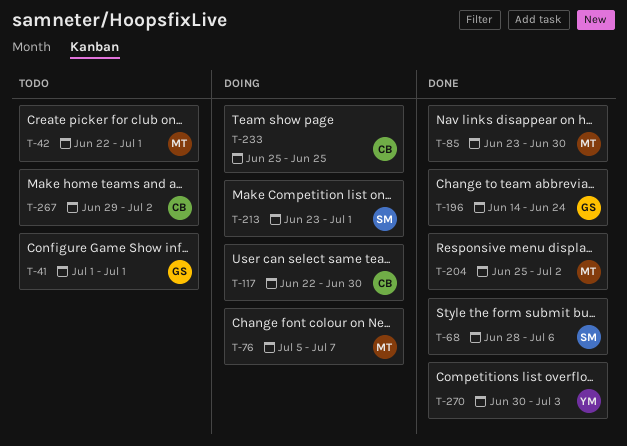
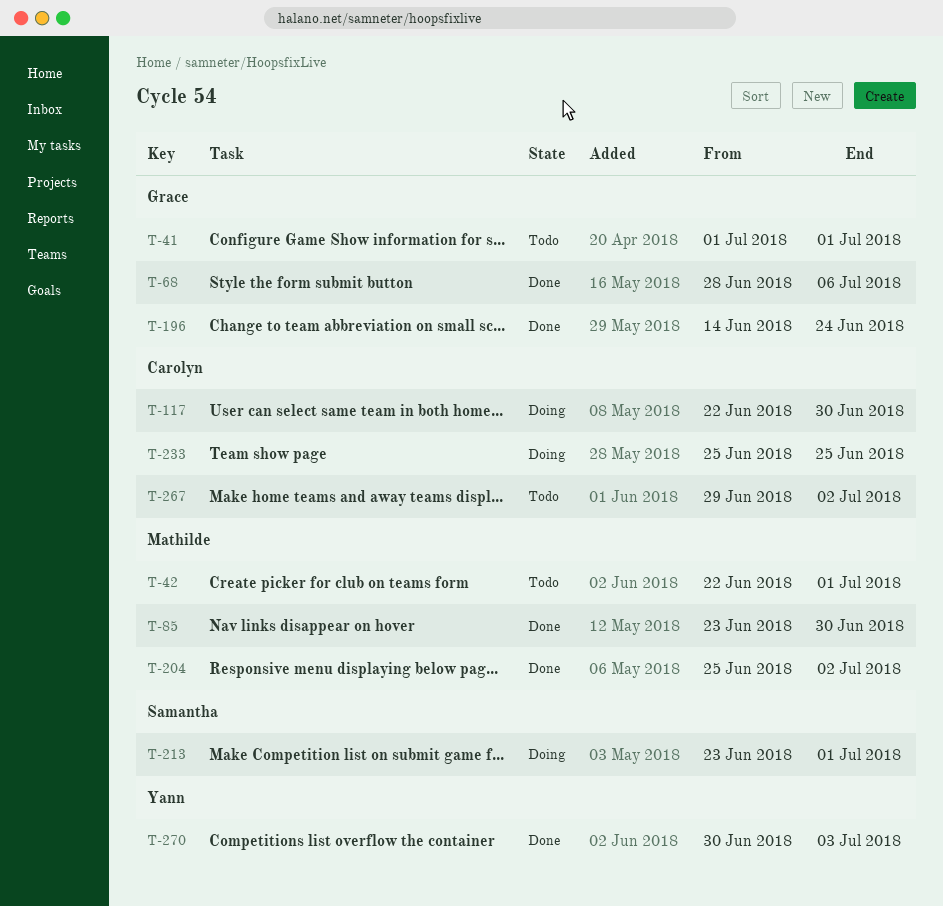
T-68, owner: Samantha -> Grace
T-76: present -> none

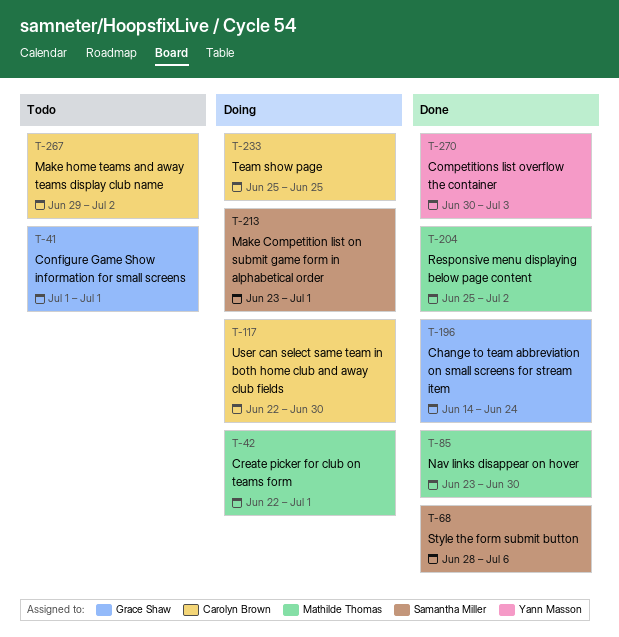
T-42, status: Todo -> Doing
T-68, owner: Grace Shaw -> Samantha Miller

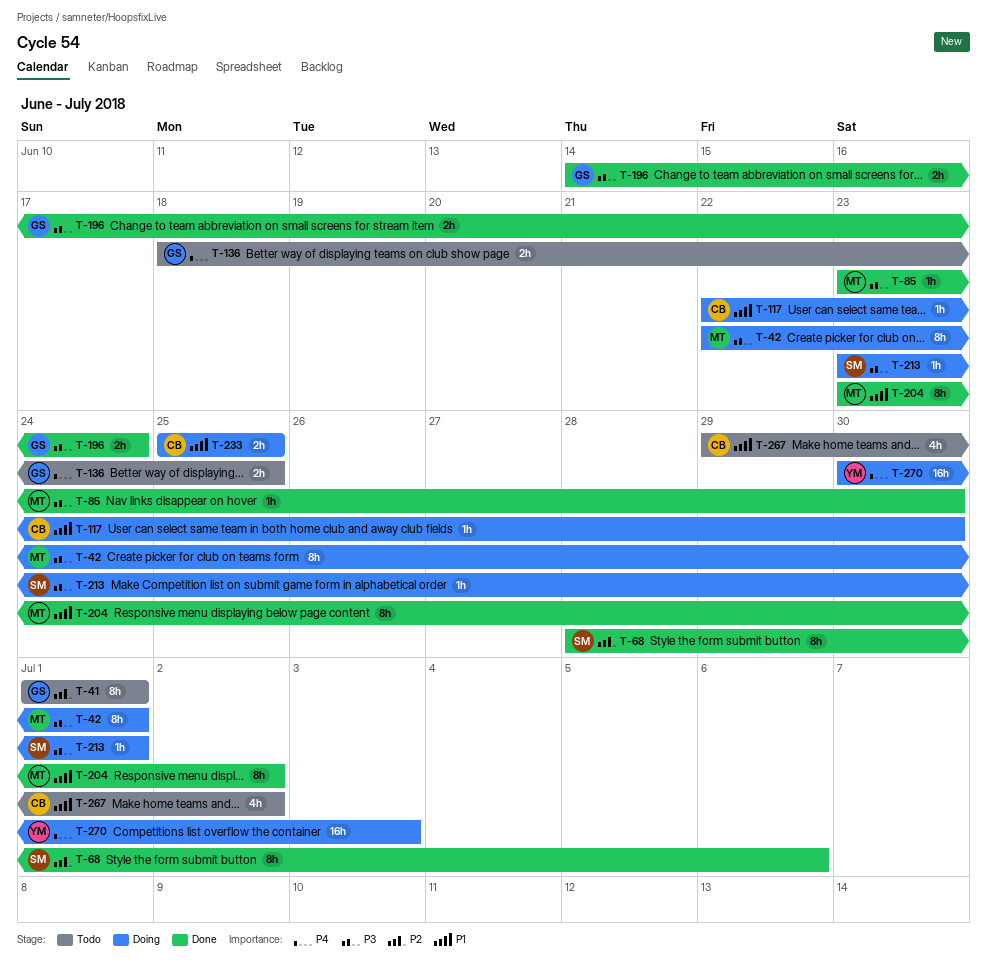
T-136: none -> present
T-204, start: Jun 25 -> Jun 23
T-270, status: Done -> Doing

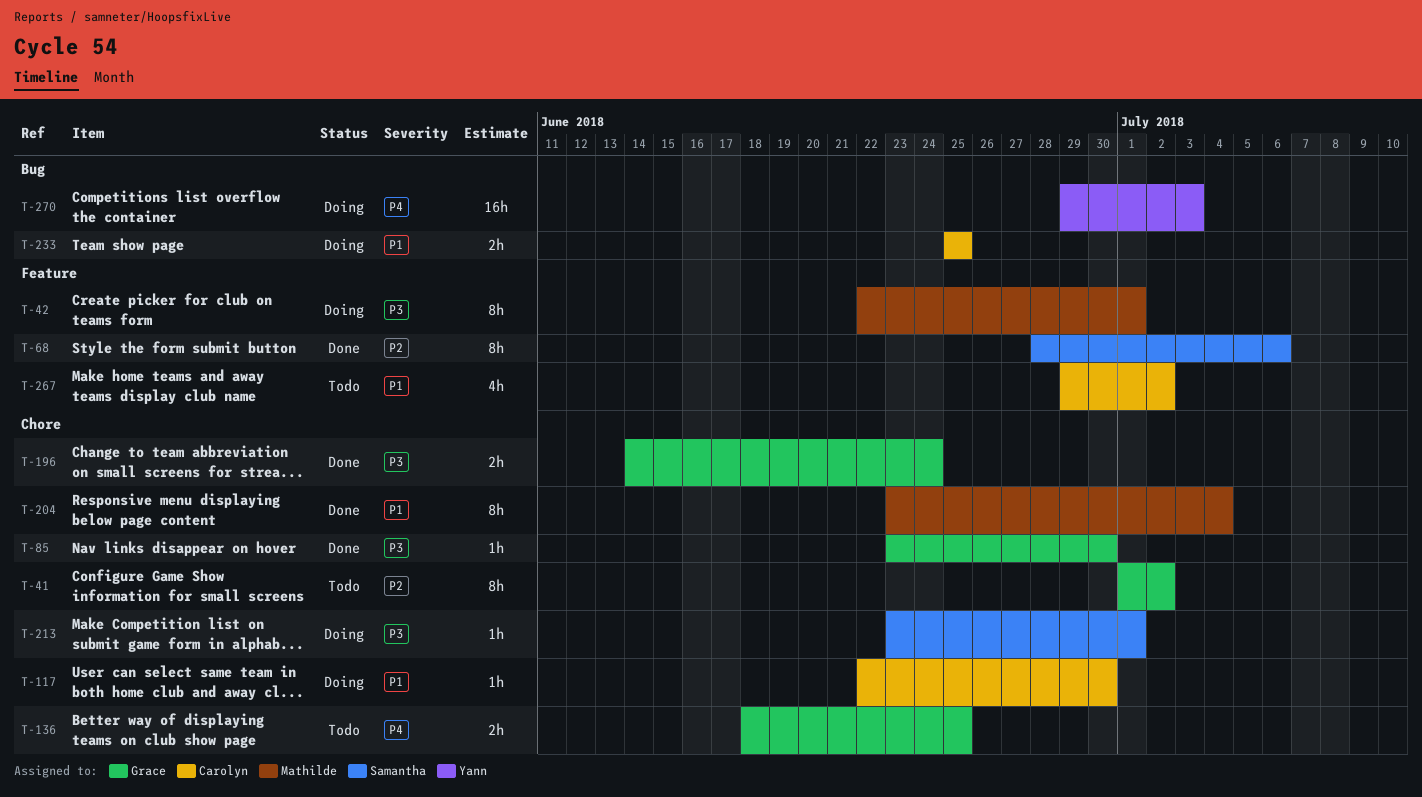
T-41, due: Jul 1 -> Jul 2
T-85, owner: Mathilde -> Grace
T-204, due: Jul 2 -> Jul 4
T-270, start: Jun 30 -> Jun 29

